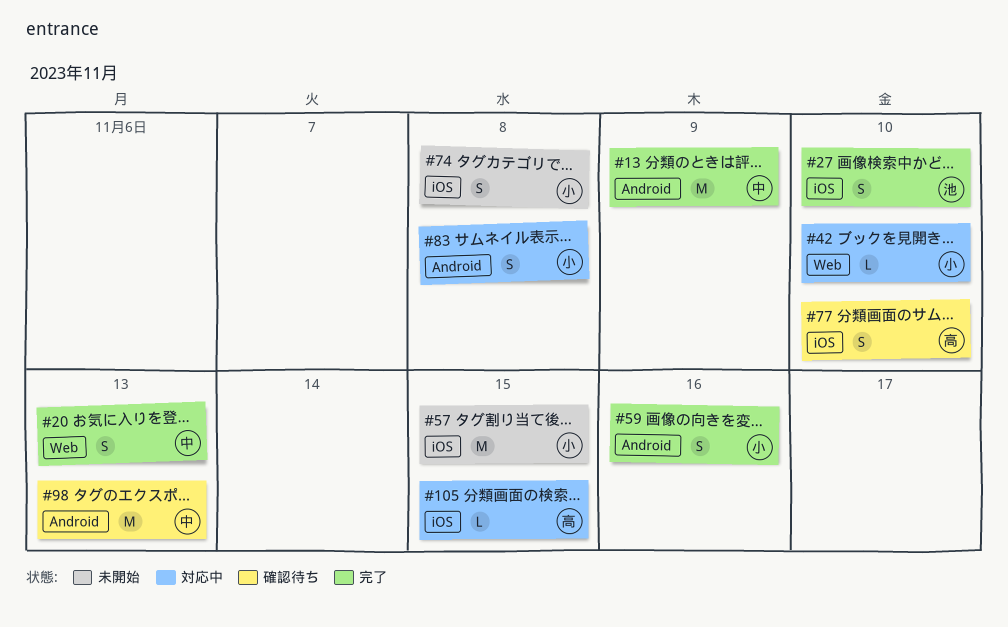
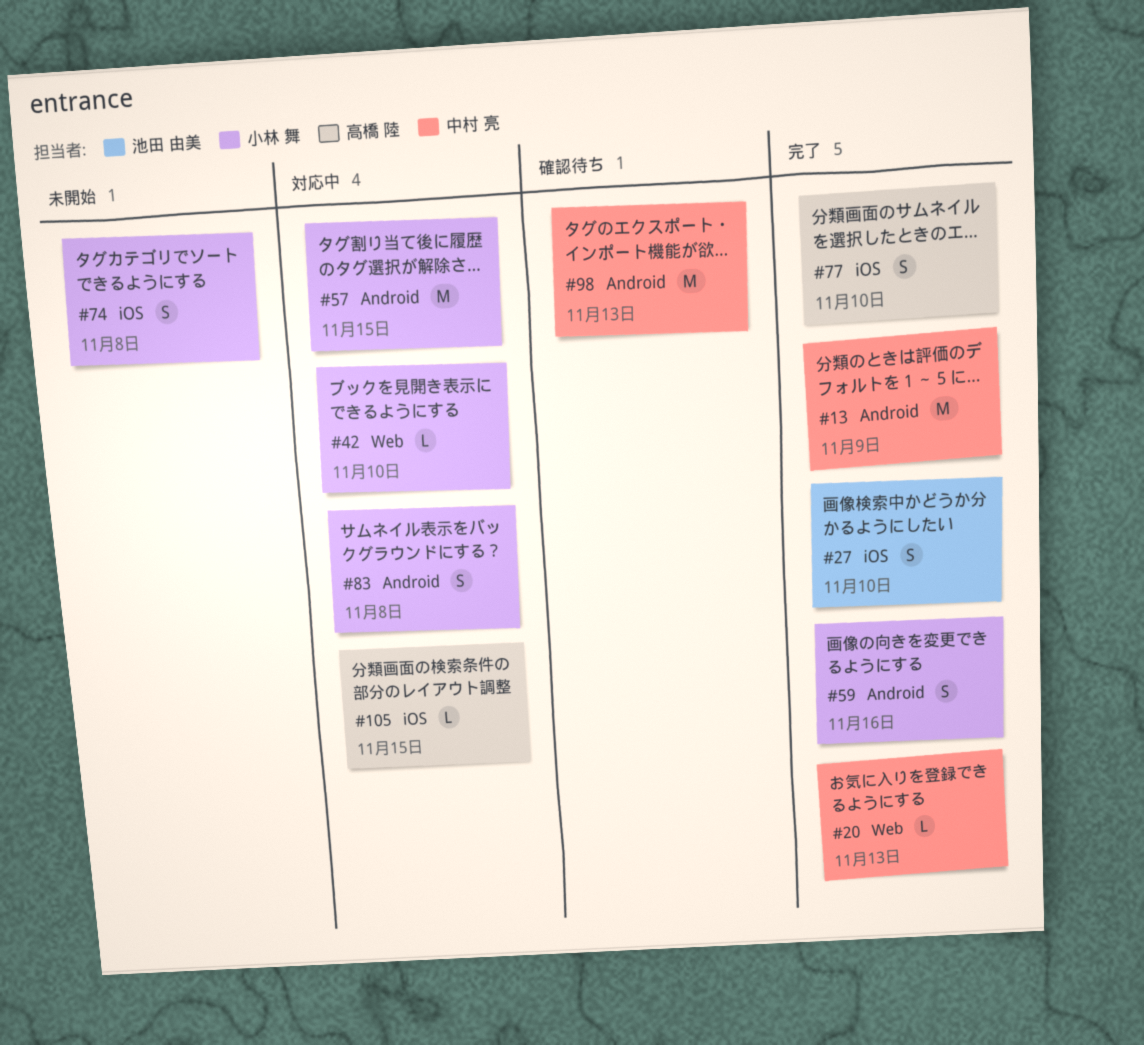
#20, estimate: S -> L
#57, status: 未開始 -> 対応中
#57, label: iOS -> Android
#77, status: 確認待ち -> 完了

